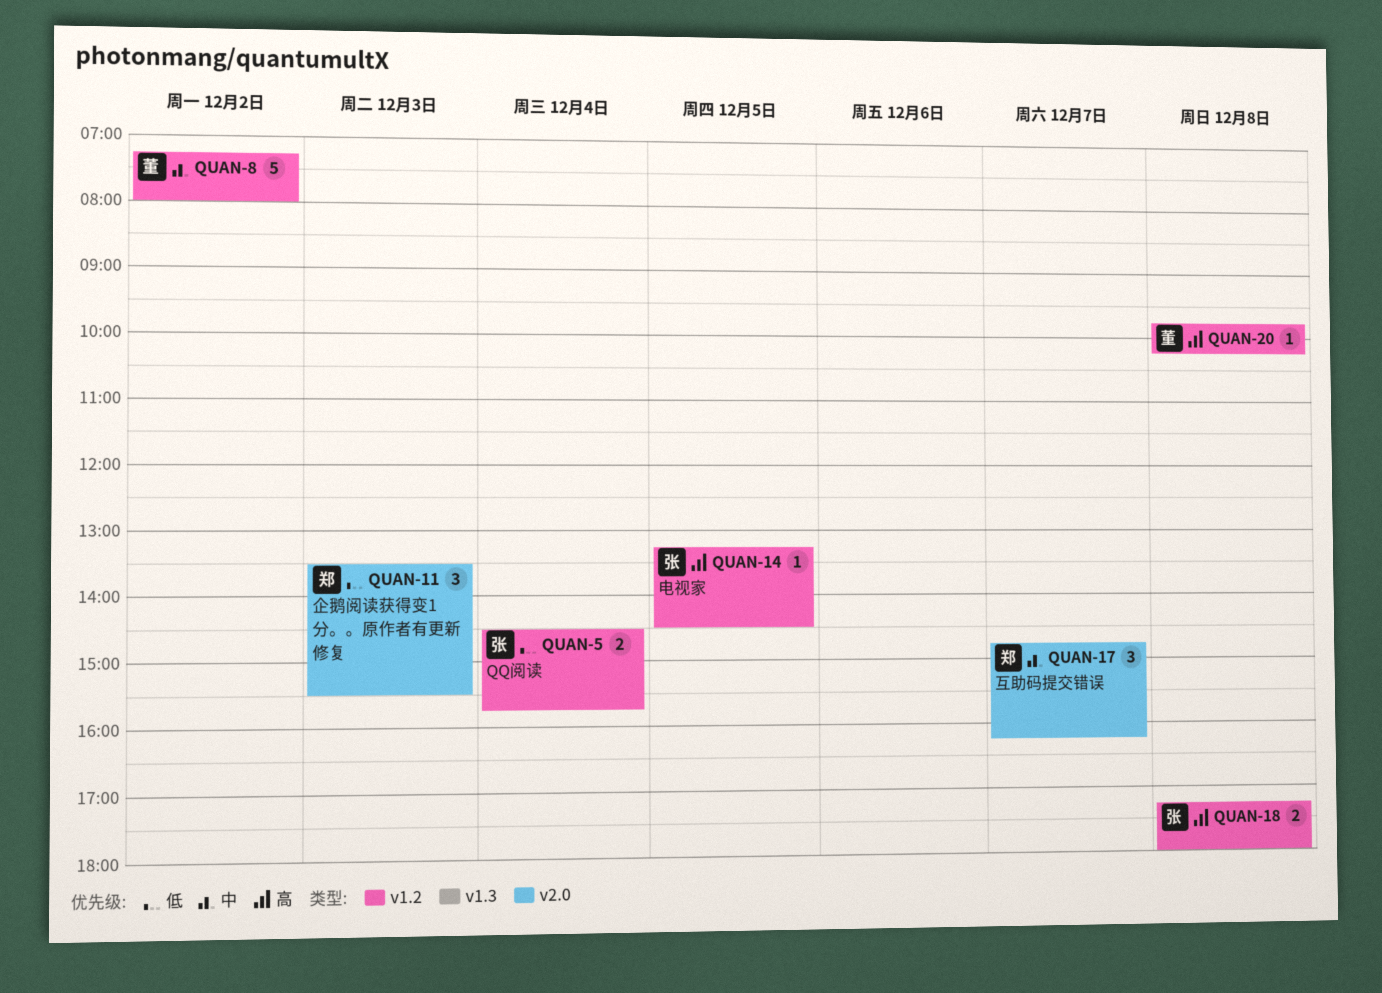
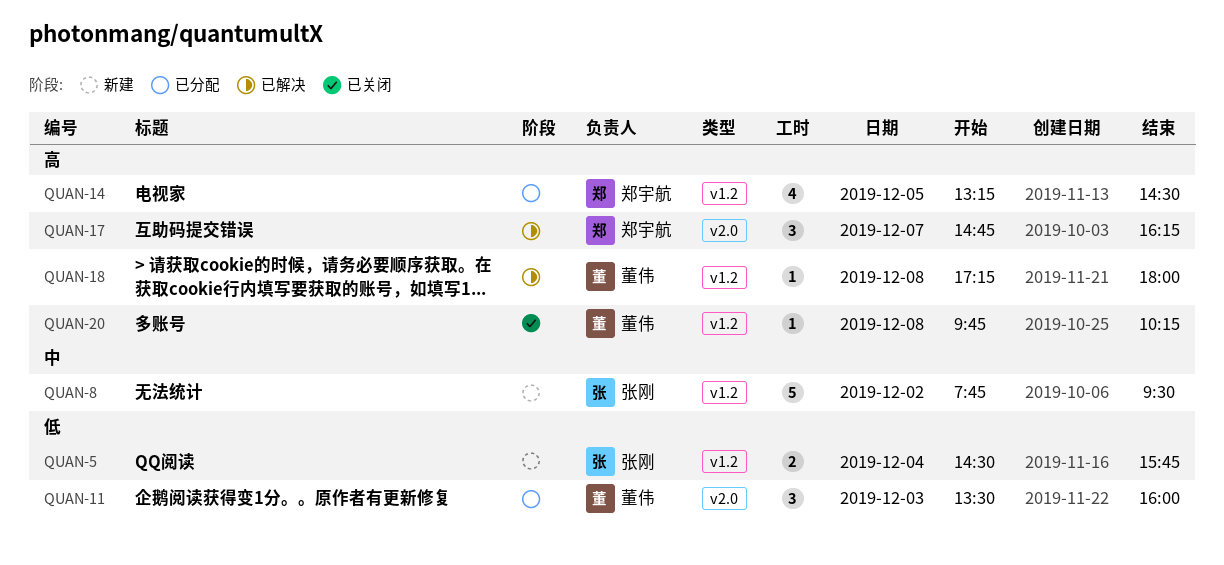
QUAN-8, owner: 董伟 -> 张刚
QUAN-8, begins: 07:15 -> 07:45
QUAN-8, ends: 08:00 -> 09:30
QUAN-11, owner: 郑宇航 -> 董伟
QUAN-11, ends: 15:30 -> 16:00
QUAN-14, owner: 张刚 -> 郑宇航
QUAN-14, estimate: 1 -> 4
QUAN-17, priority: 中 -> 高
QUAN-18, owner: 张刚 -> 董伟
QUAN-18, estimate: 2 -> 1

